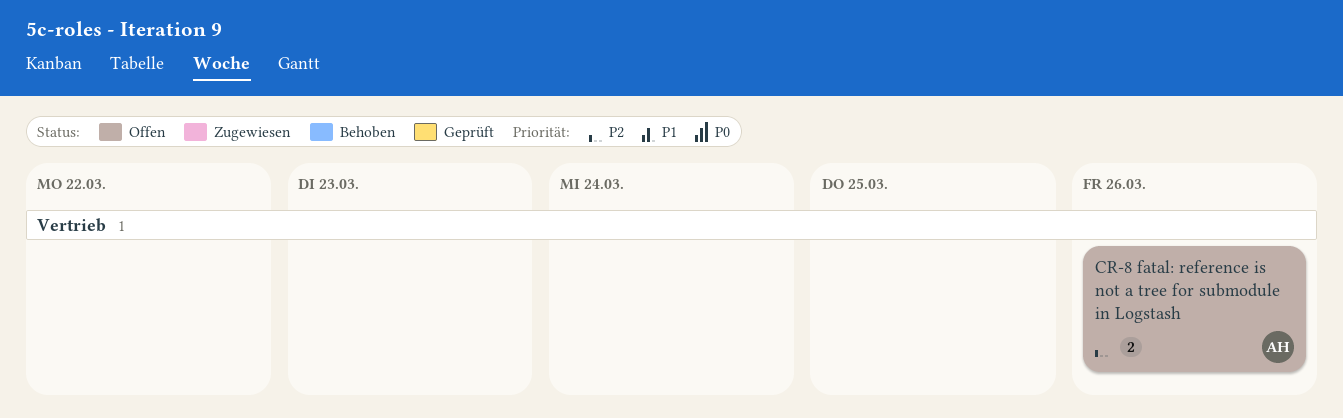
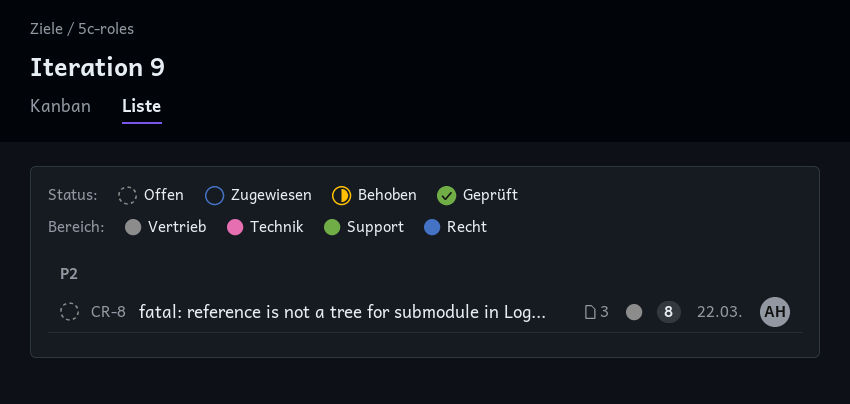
CR-8, estimate: 2 -> 8
CR-8, due: Mar 26 -> Mar 22

